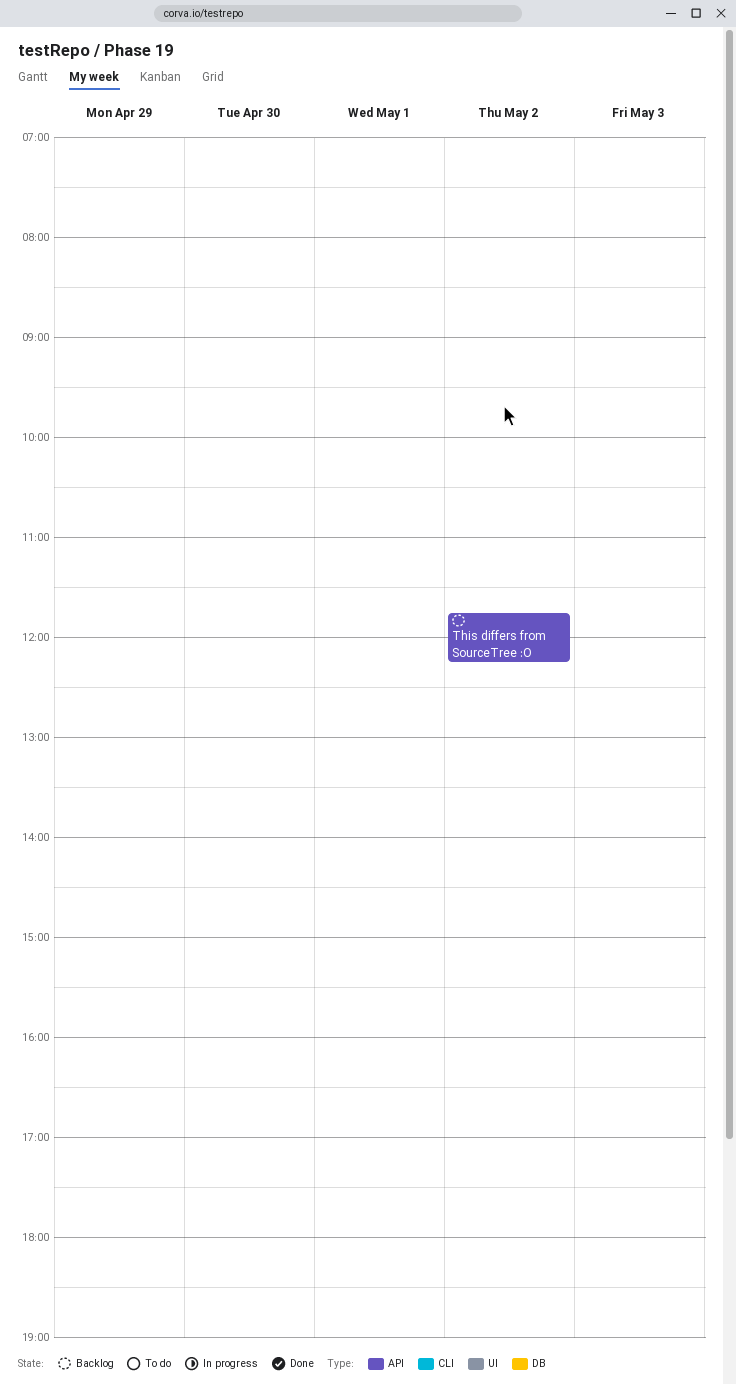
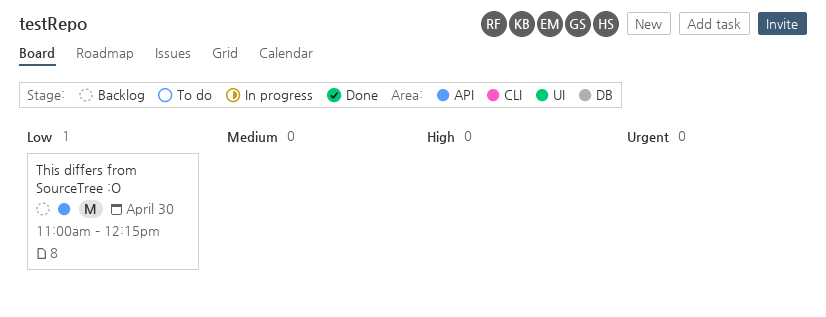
This differs from SourceTree :O, day: May 2 -> Apr 30
This differs from SourceTree :O, begins: 11:45 -> 11:00

